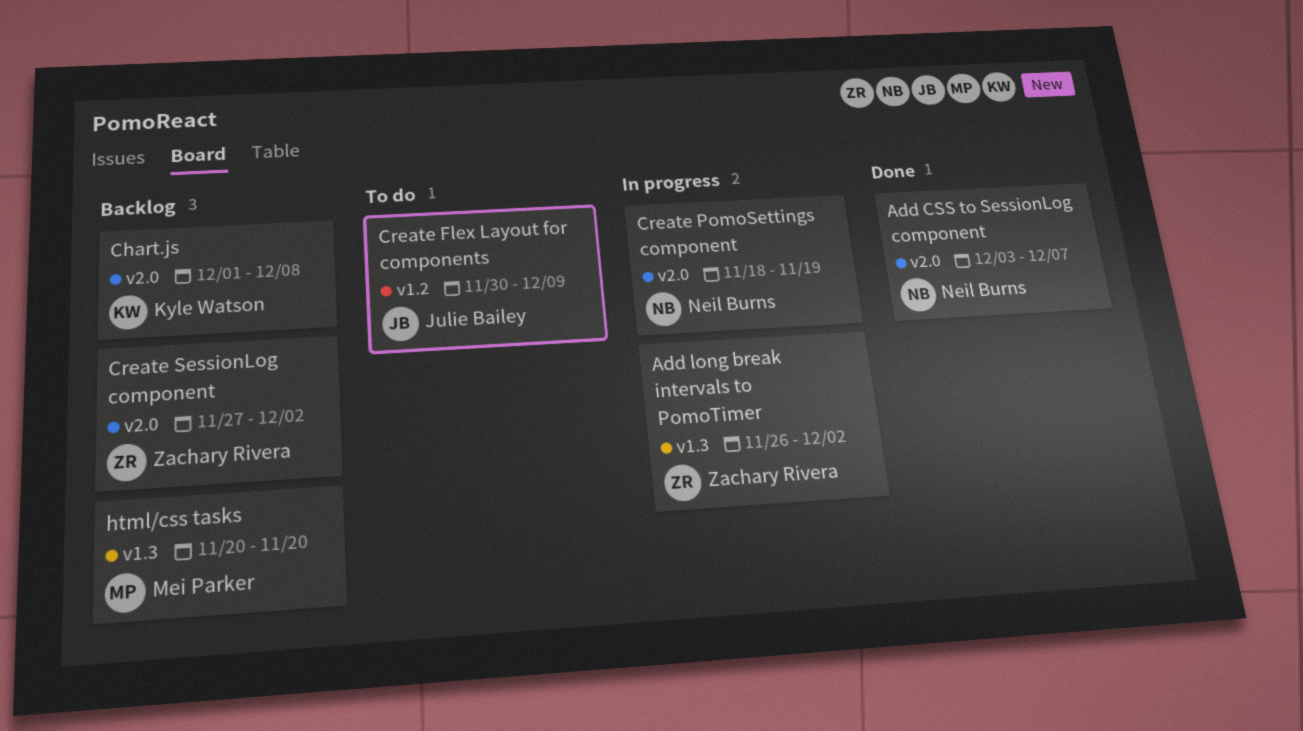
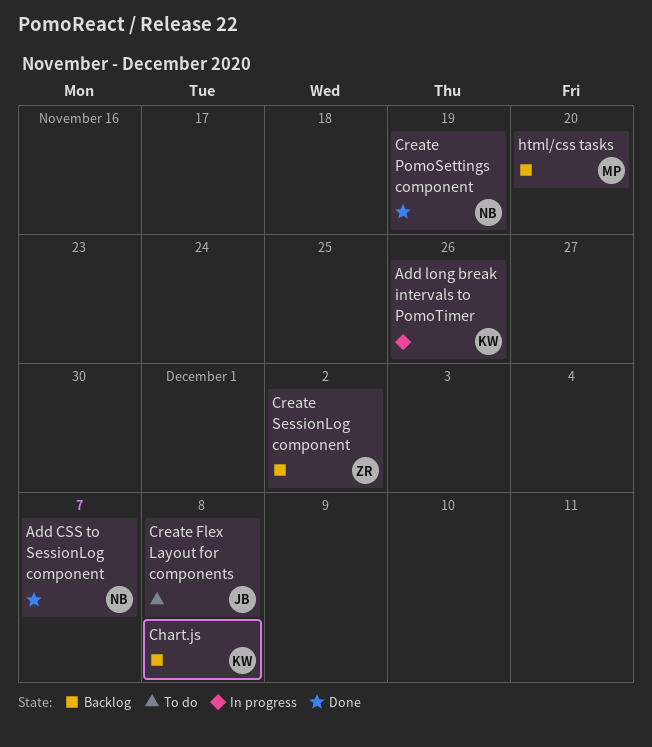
Add long break intervals to PomoTimer, owner: Zachary Rivera -> Kyle Watson
Add long break intervals to PomoTimer, due: Dec 2 -> Nov 26
Create Flex Layout for components, due: Dec 9 -> Dec 8
Create PomoSettings component, status: In progress -> Done

